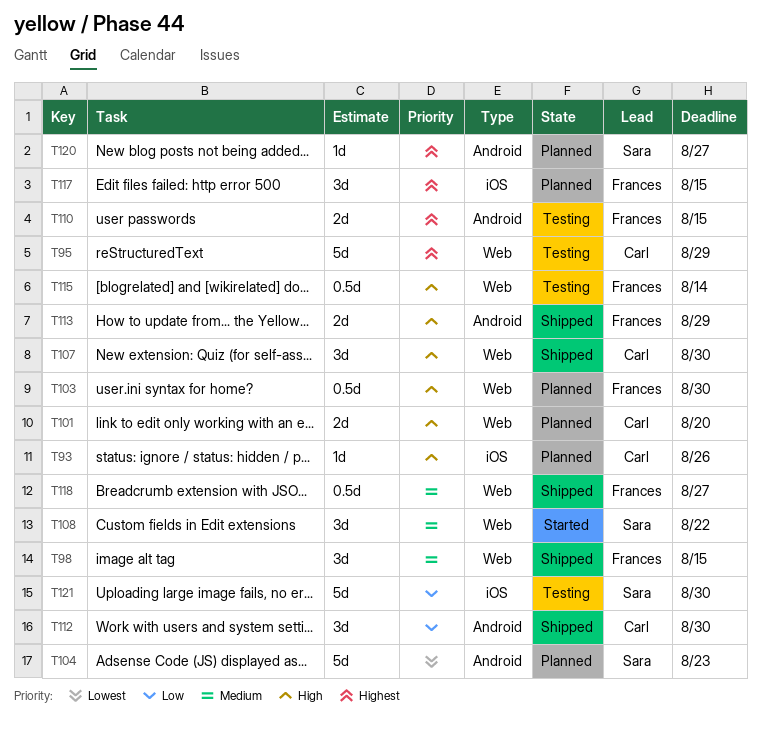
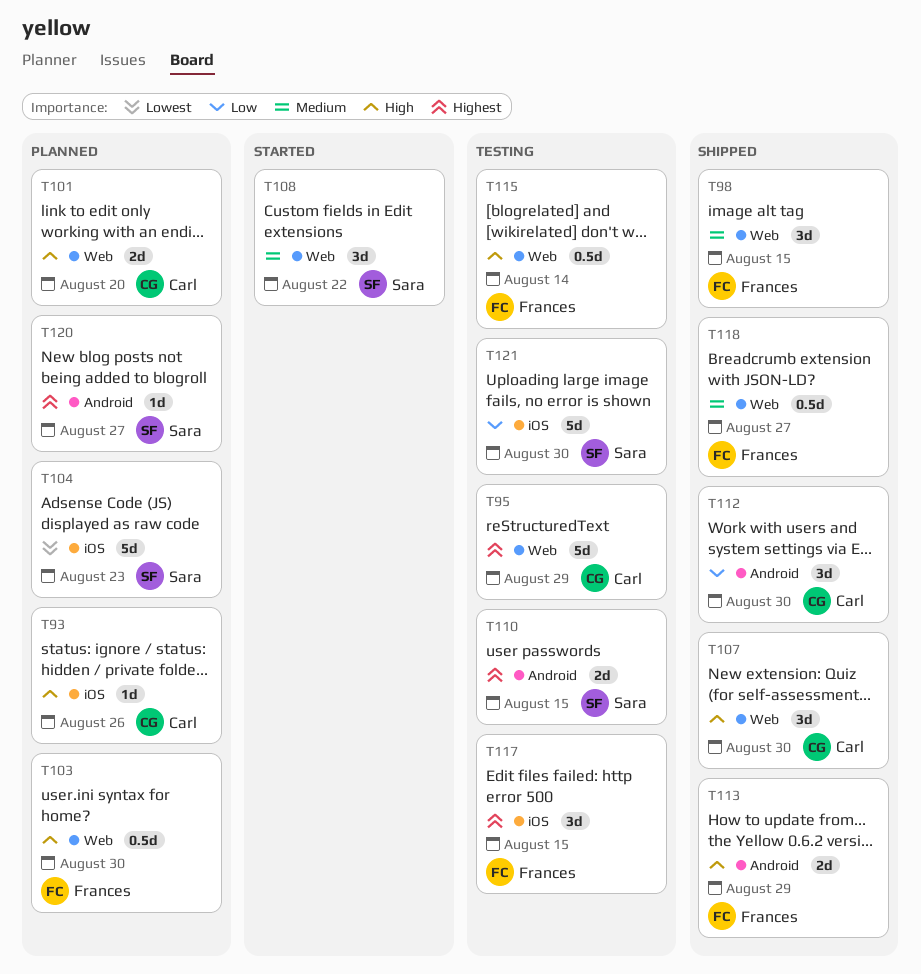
T104, label: Android -> iOS
T110, owner: Frances -> Sara
T117, status: Planned -> Testing

